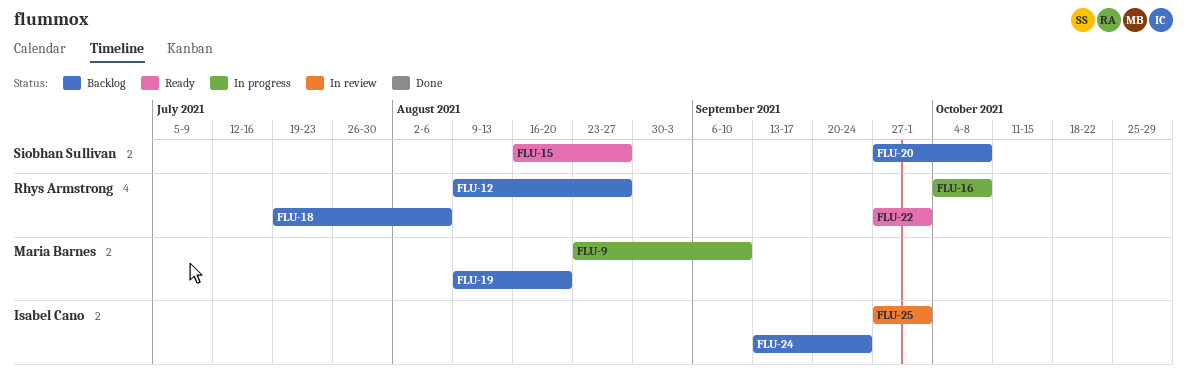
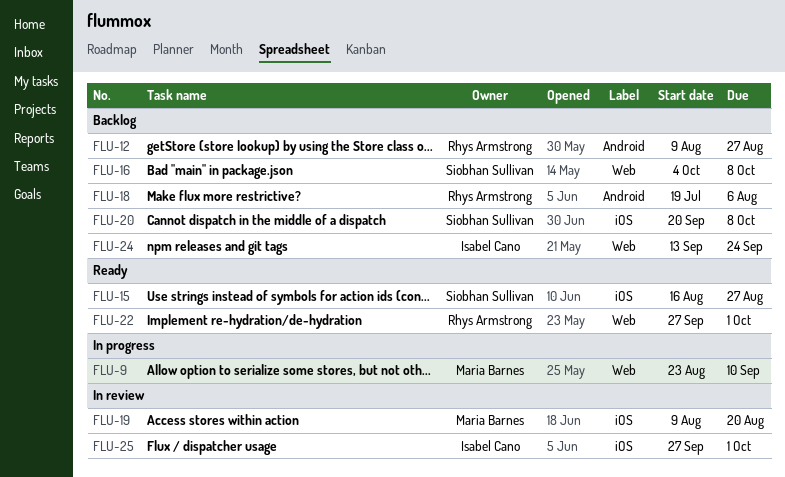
FLU-16, status: In progress -> Backlog
FLU-16, owner: Rhys Armstrong -> Siobhan Sullivan
FLU-19, status: Backlog -> In review
FLU-20, start: Sep 27 -> Sep 20

